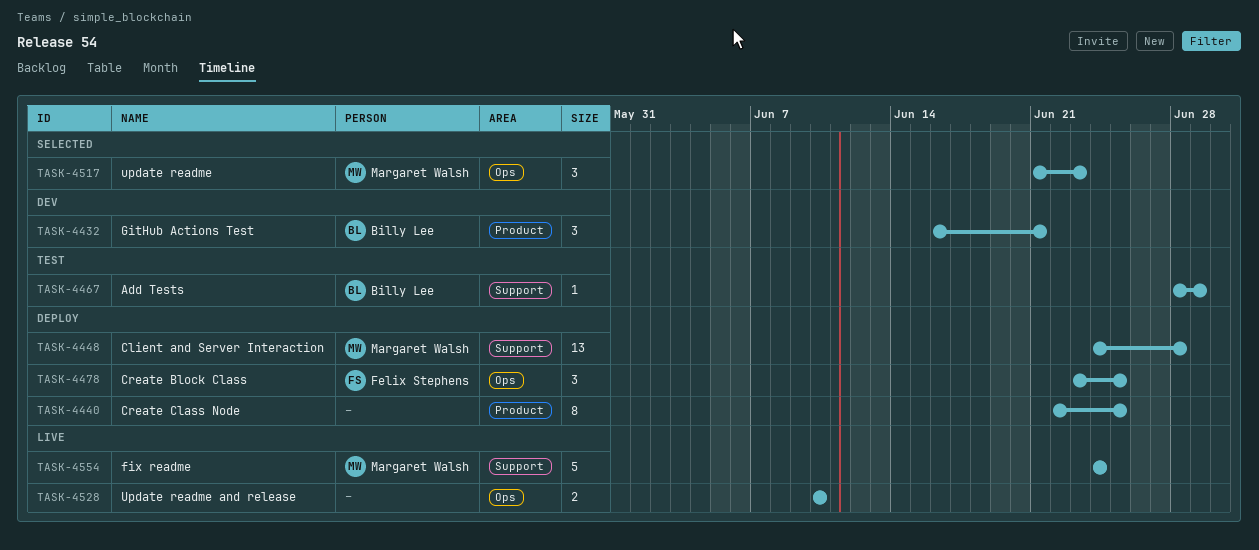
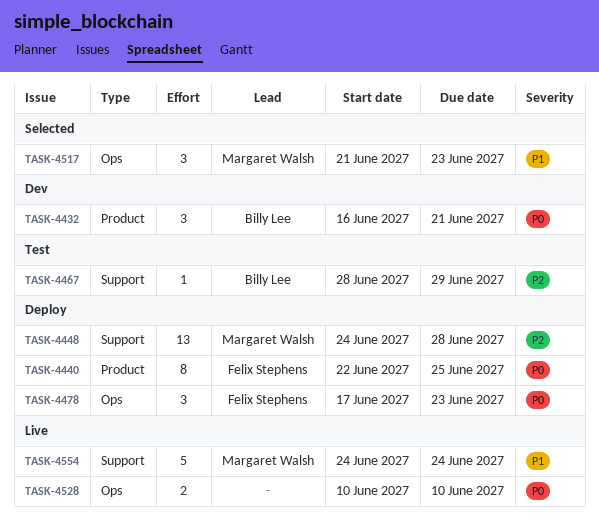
TASK-4440, owner: none -> Felix Stephens
TASK-4478, start: Jun 23 -> Jun 17
TASK-4478, due: Jun 25 -> Jun 23

